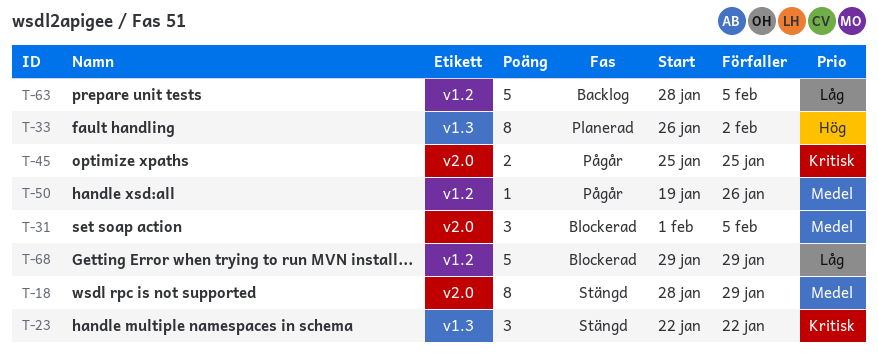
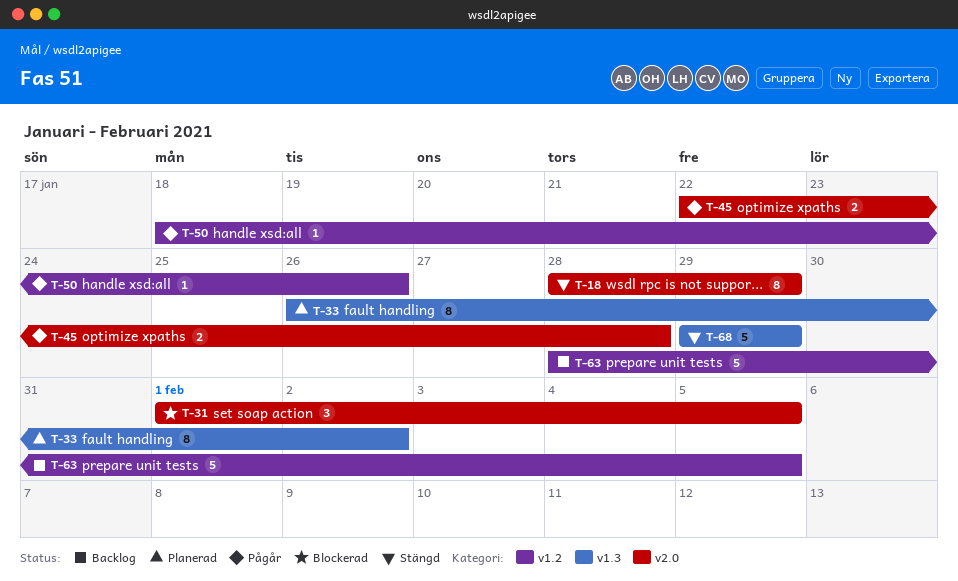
T-23: present -> none
T-45, start: Jan 25 -> Jan 22
T-45, due: Jan 25 -> Jan 28
T-50, start: Jan 19 -> Jan 18
T-68, status: Blockerad -> Stängd
T-68, label: v1.2 -> v1.3

